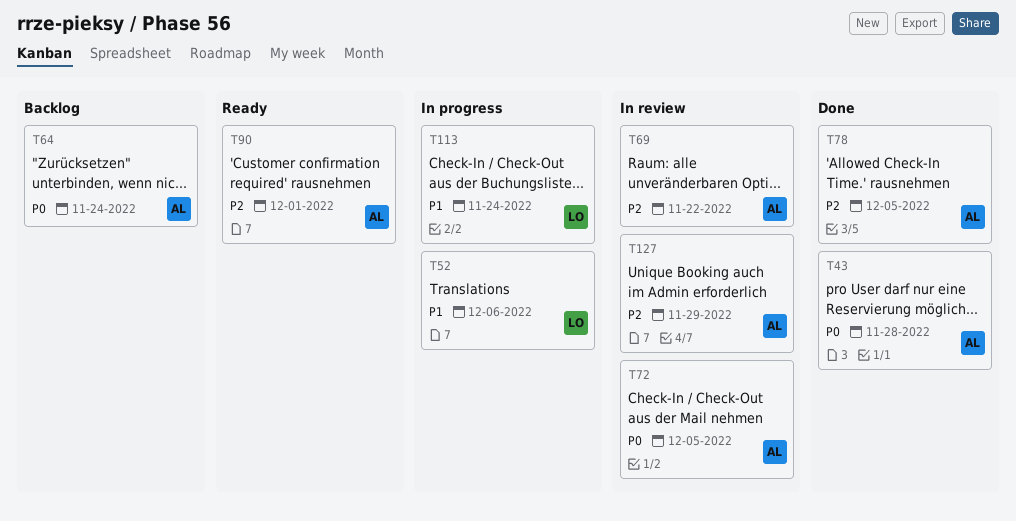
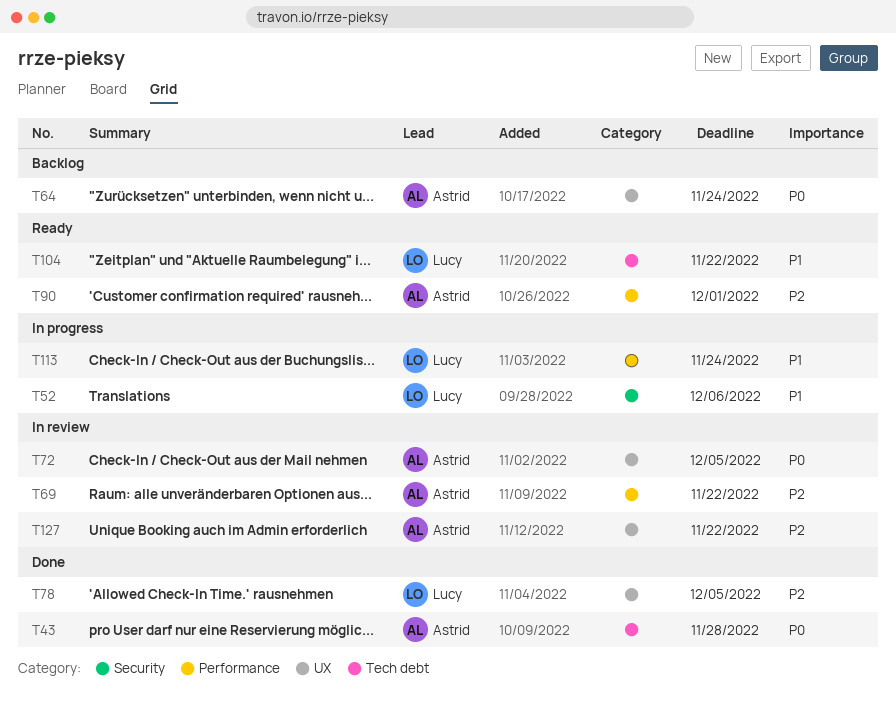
T78, owner: Astrid -> Lucy
T104: none -> present
T127, due: Nov 29 -> Nov 22

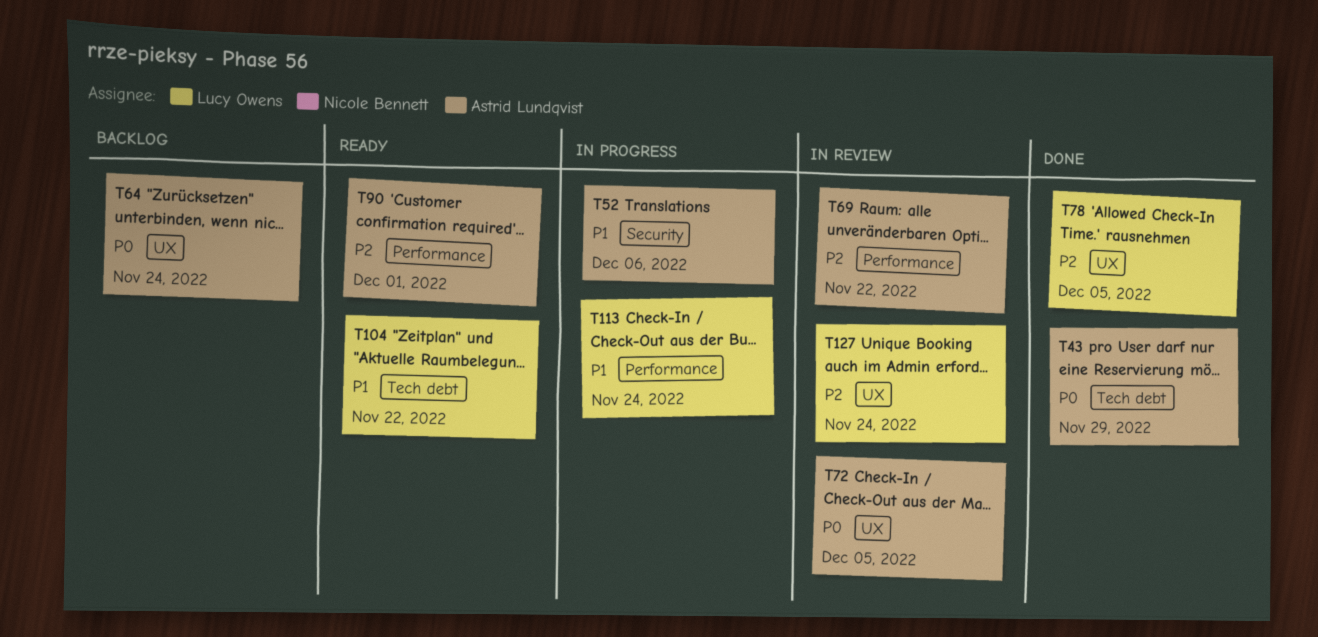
T43, due: Nov 28 -> Nov 29
T52, owner: Lucy Owens -> Astrid Lundqvist
T127, owner: Astrid Lundqvist -> Lucy Owens
T127, due: Nov 22 -> Nov 24

